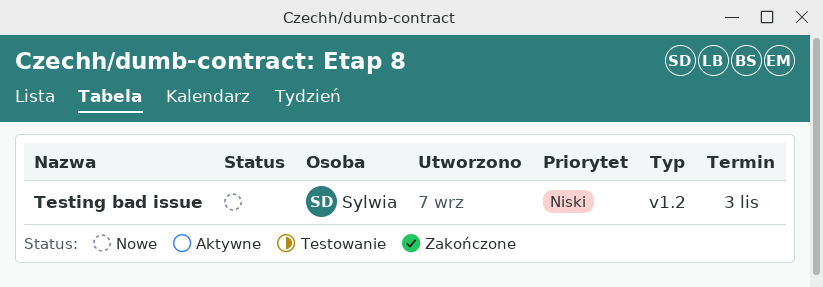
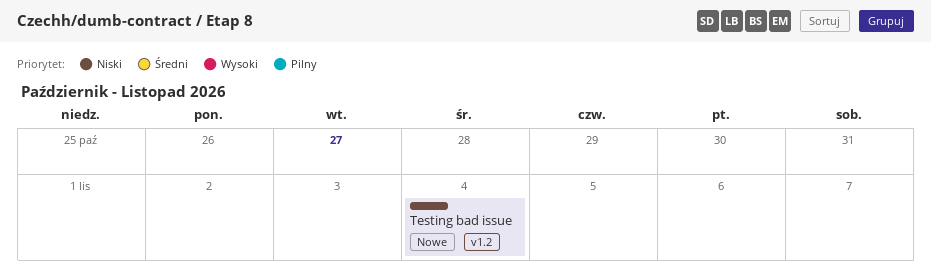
Testing bad issue, due: Nov 3 -> Nov 4

